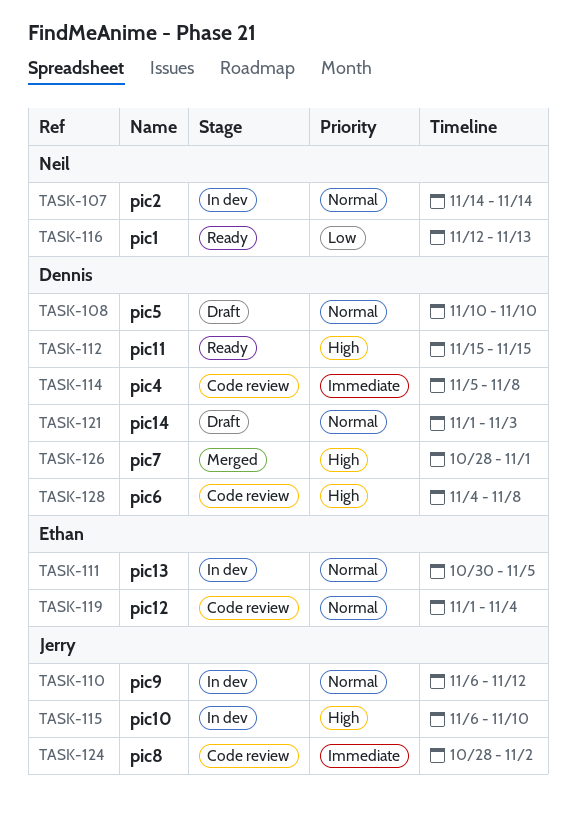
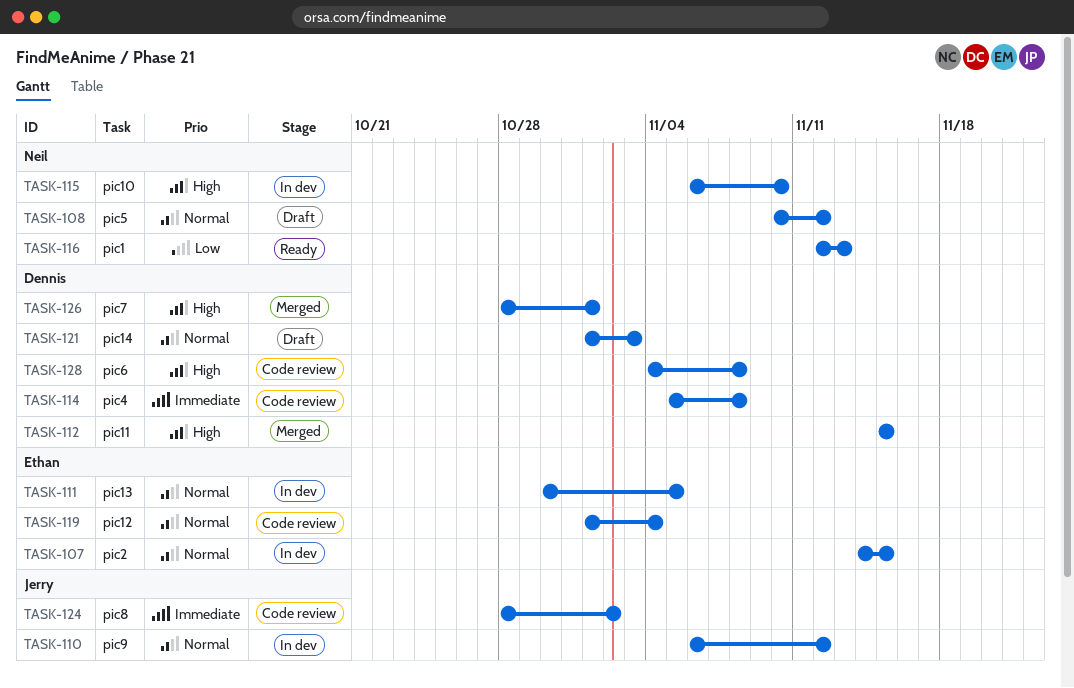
TASK-107, owner: Neil -> Ethan
TASK-107, due: Nov 14 -> Nov 15
TASK-108, owner: Dennis -> Neil
TASK-108, due: Nov 10 -> Nov 12
TASK-112, status: Ready -> Merged
TASK-115, owner: Jerry -> Neil

